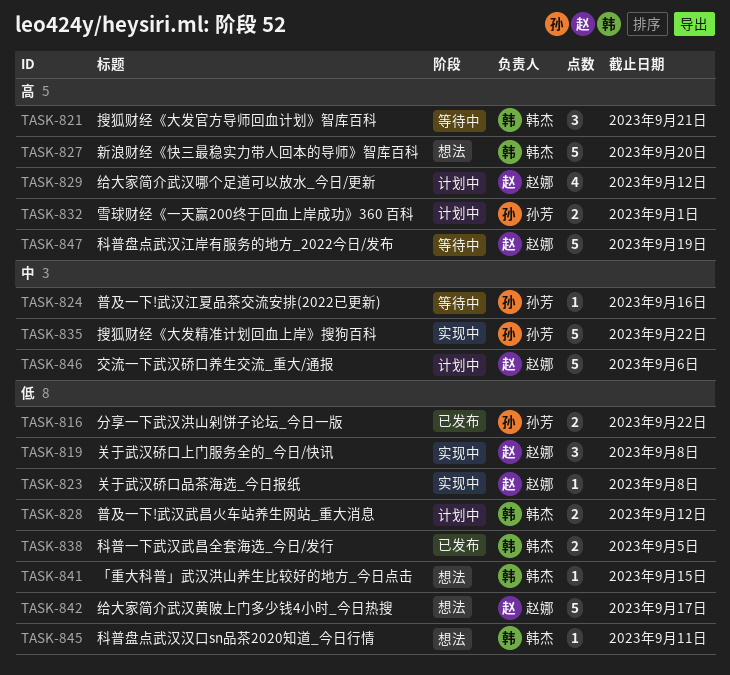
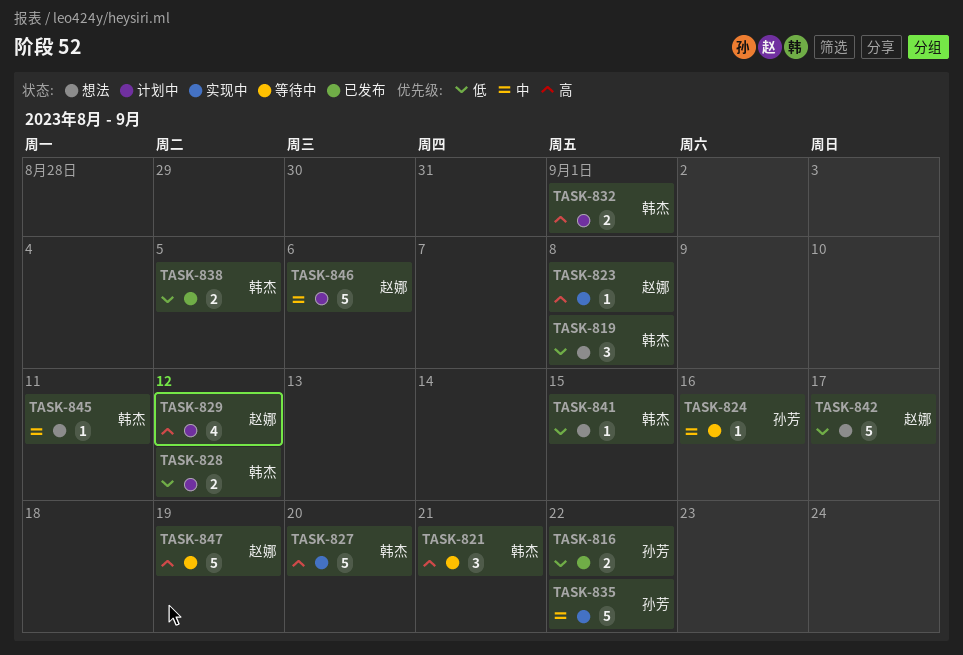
TASK-819, status: 实现中 -> 想法
TASK-819, owner: 赵娜 -> 韩杰
TASK-823, priority: 低 -> 高
TASK-827, status: 想法 -> 实现中
TASK-832, owner: 孙芳 -> 韩杰
TASK-845, priority: 低 -> 中

